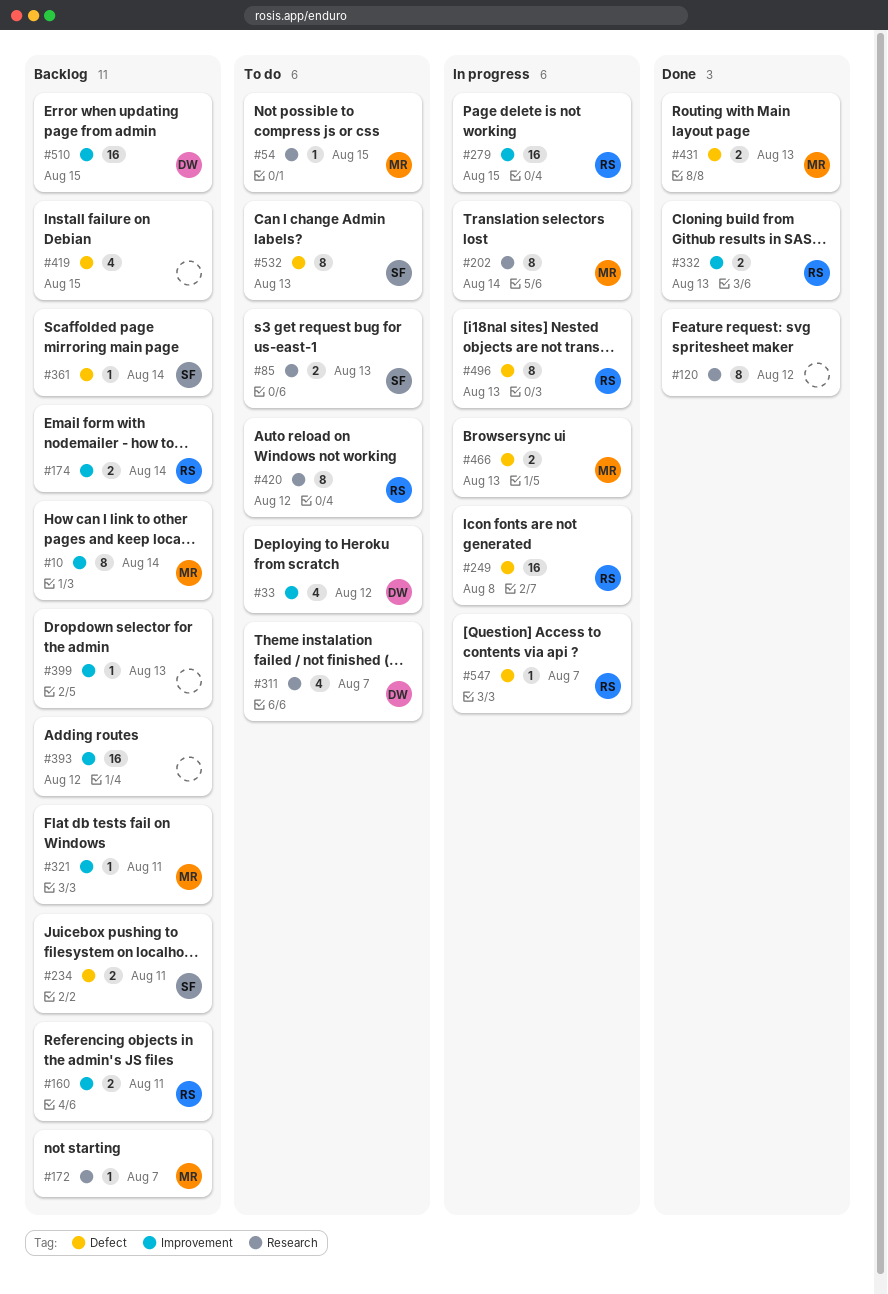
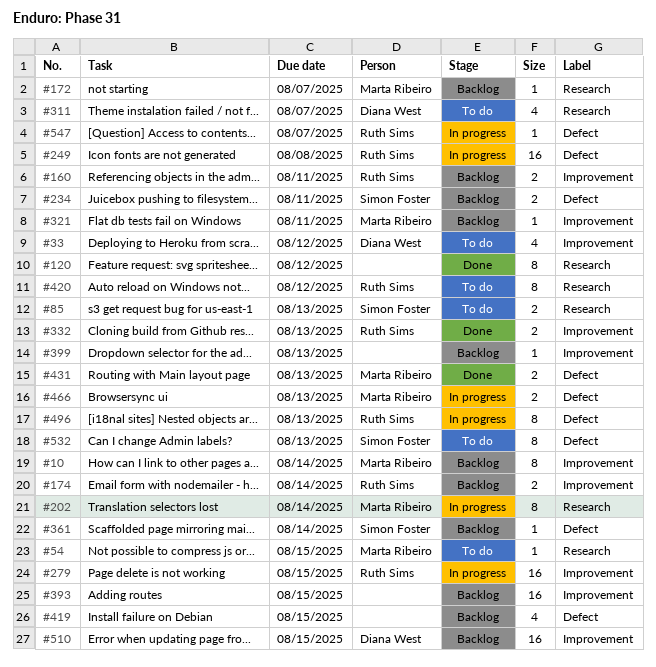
#393, due: Aug 12 -> Aug 15

